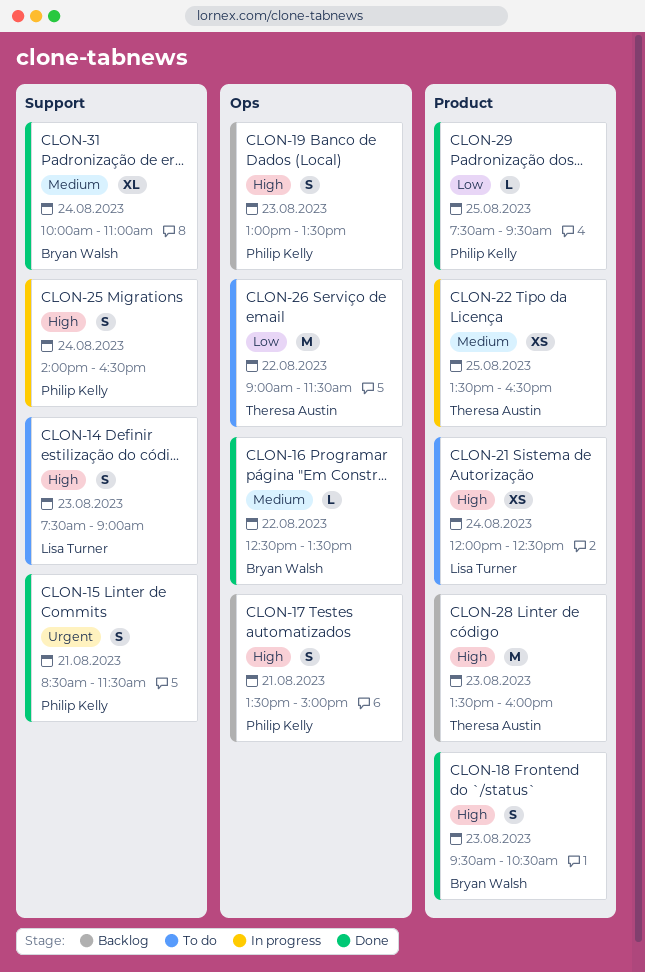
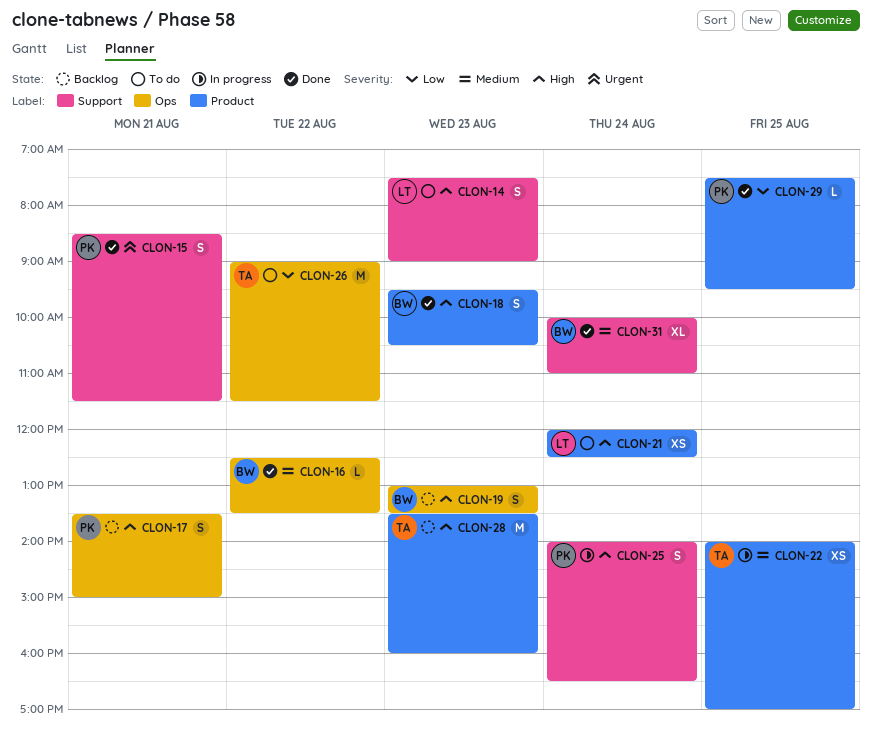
CLON-19, owner: Philip Kelly -> Bryan Walsh
CLON-22, begins: 13:30 -> 14:00
CLON-22, ends: 16:30 -> 17:00

